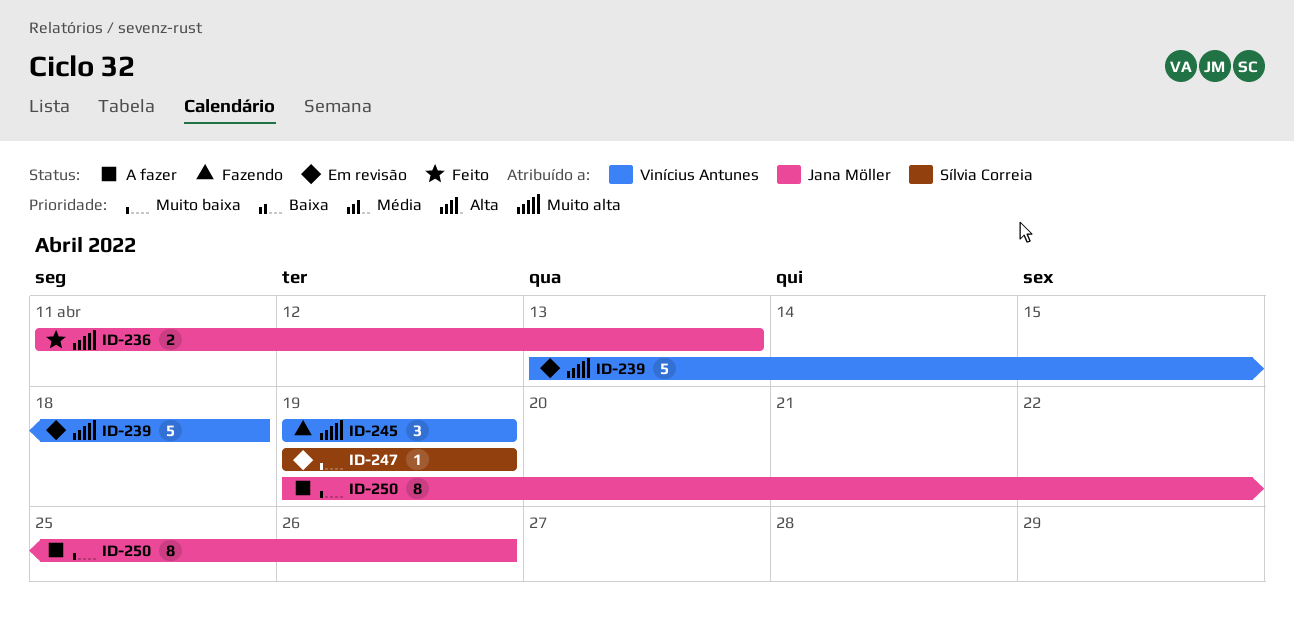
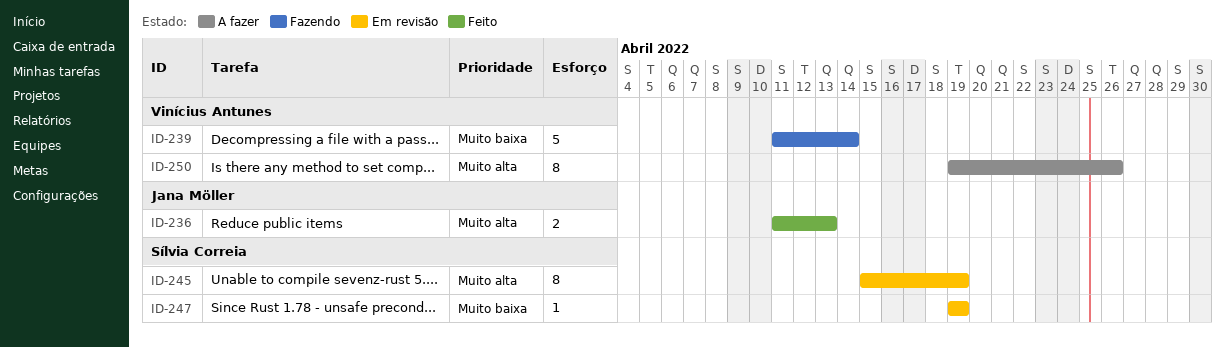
ID-239, status: Em revisão -> Fazendo
ID-239, priority: Muito alta -> Muito baixa
ID-239, start: Apr 13 -> Apr 11
ID-239, due: Apr 18 -> Apr 14
ID-245, status: Fazendo -> Em revisão
ID-245, owner: Vinícius Antunes -> Sílvia Correia
ID-245, estimate: 3 -> 8
ID-245, start: Apr 19 -> Apr 15
ID-250, owner: Jana Möller -> Vinícius Antunes
ID-250, priority: Muito baixa -> Muito alta

